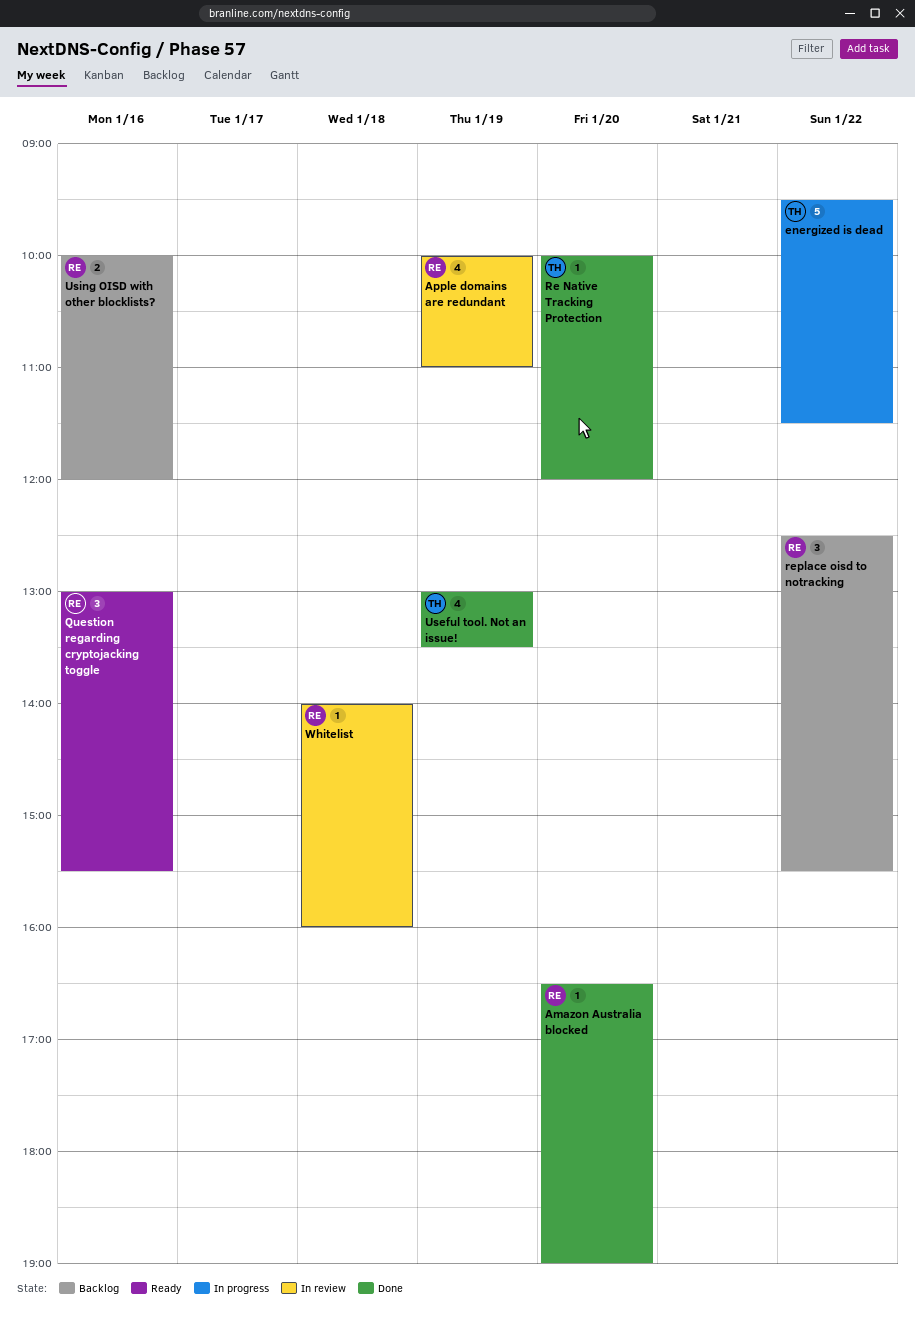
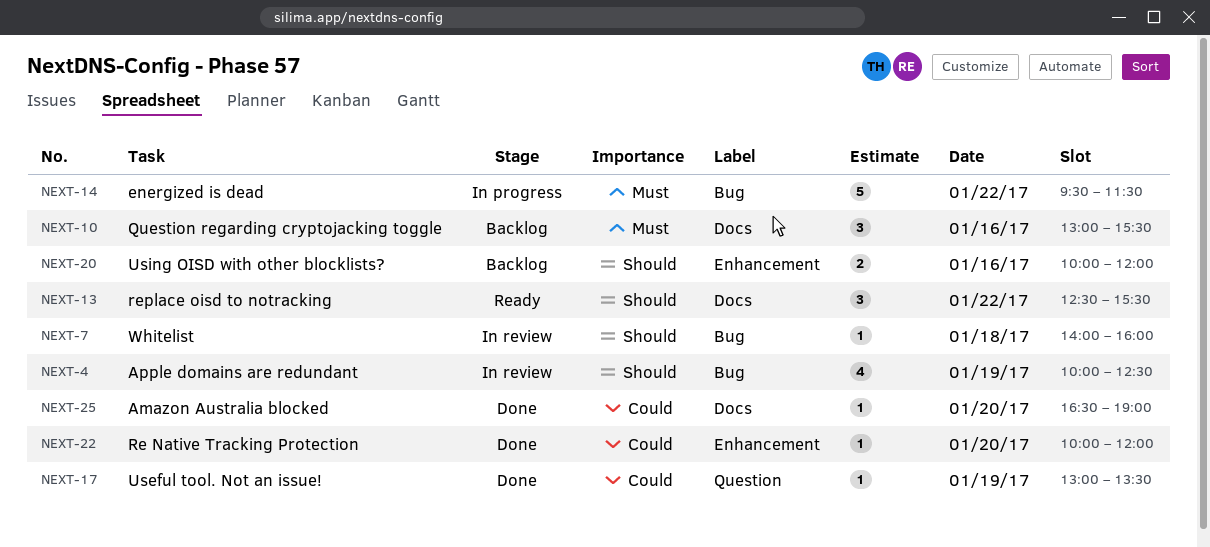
Apple domains are redundant, ends: 11:00 -> 12:30
Question regarding cryptojacking toggle, status: Ready -> Backlog
replace oisd to notracking, status: Backlog -> Ready
Useful tool. Not an issue!, estimate: 4 -> 1

